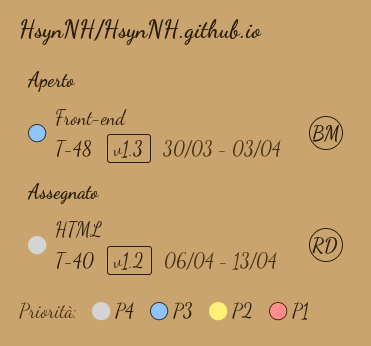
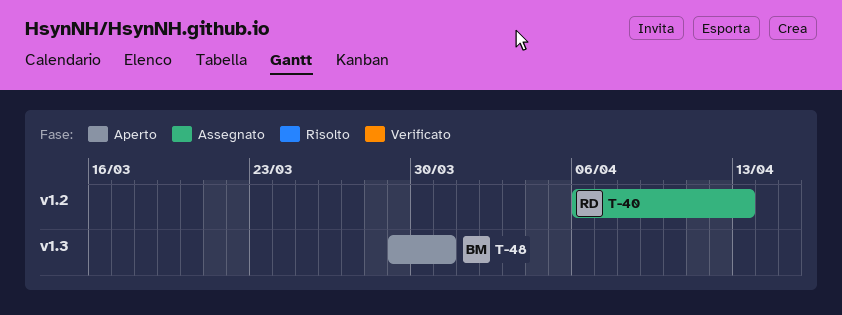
T-48, start: Mar 30 -> Mar 29
T-48, due: Apr 3 -> Mar 31

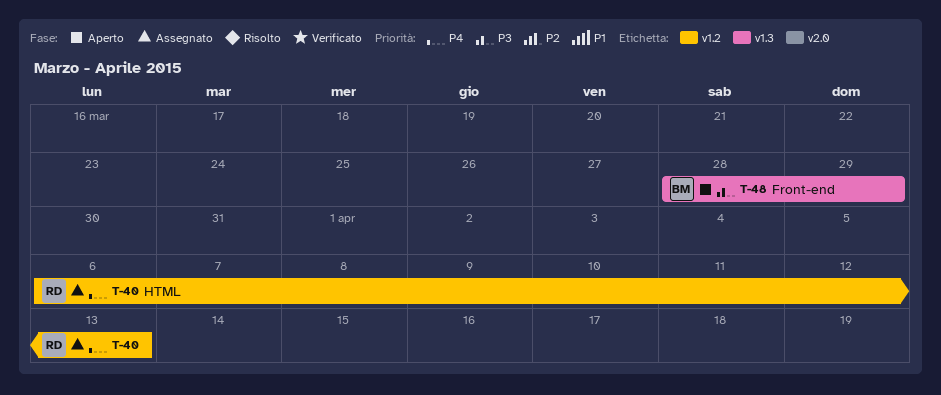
T-48, start: Mar 29 -> Mar 28
T-48, due: Mar 31 -> Mar 29

